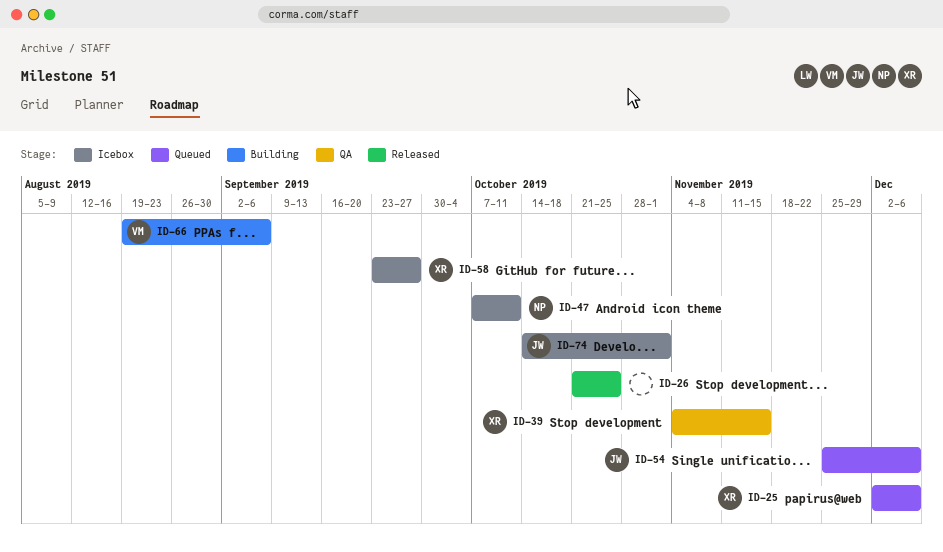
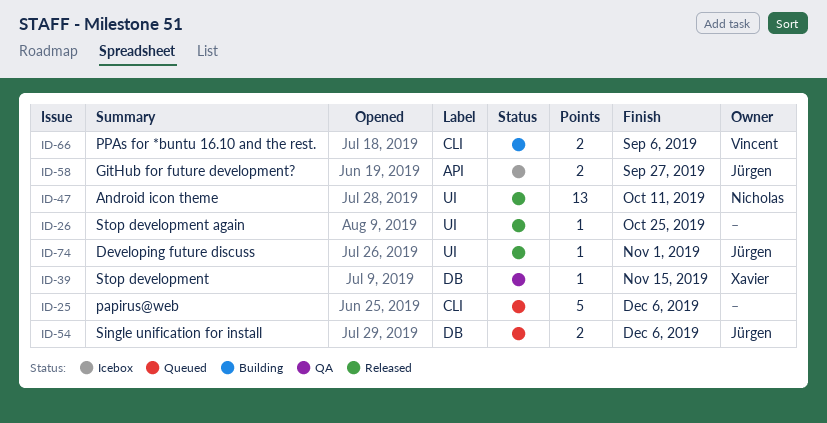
ID-25, owner: Xavier -> none
ID-47, status: Icebox -> Released
ID-58, owner: Xavier -> Jürgen
ID-74, status: Icebox -> Released

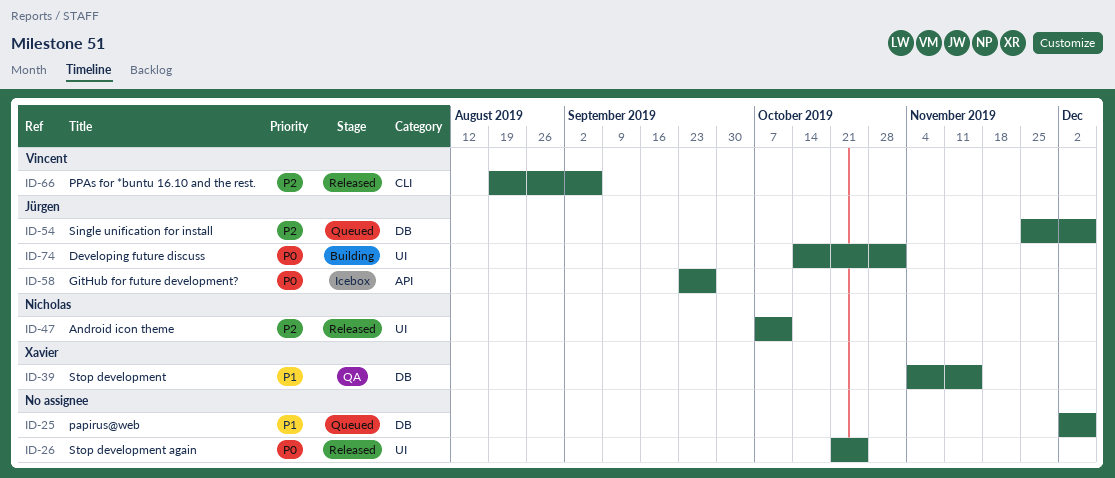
ID-25, label: CLI -> DB
ID-66, status: Building -> Released
ID-74, status: Released -> Building

